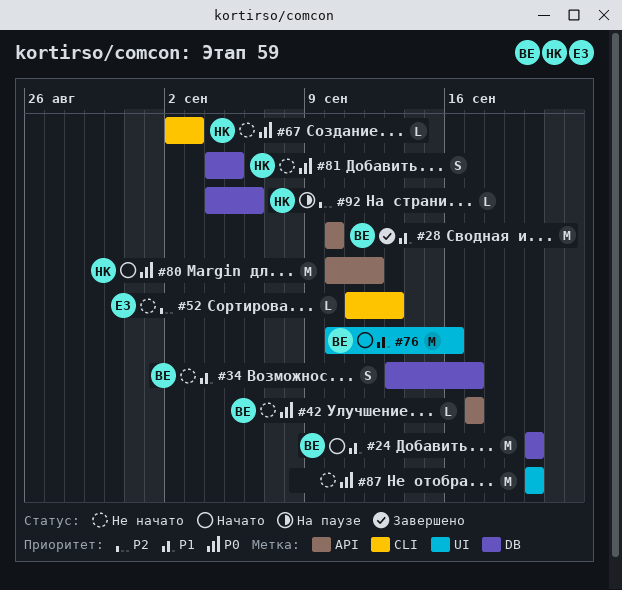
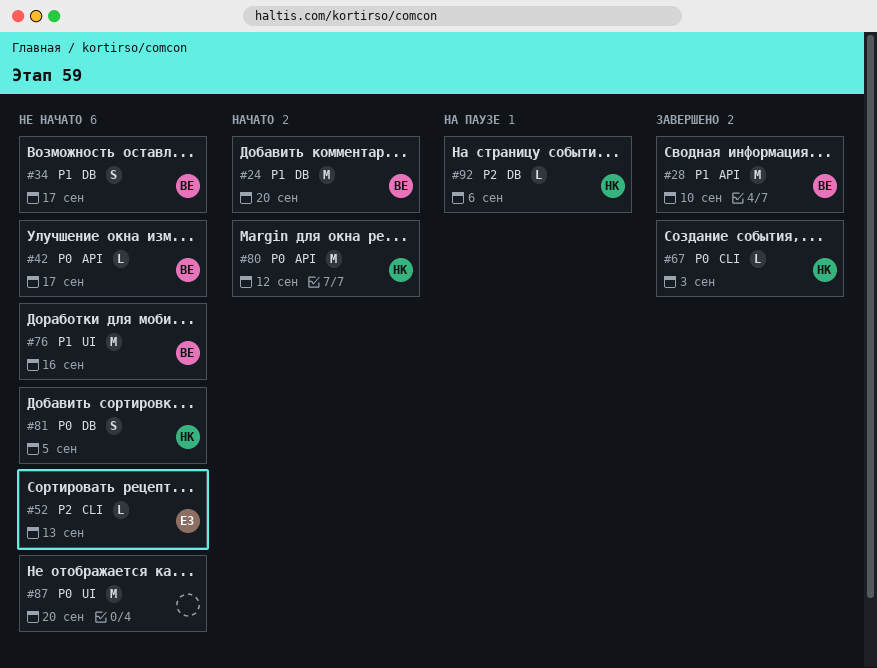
#67, status: Не начато -> Завершено
#76, status: Начато -> Не начато

